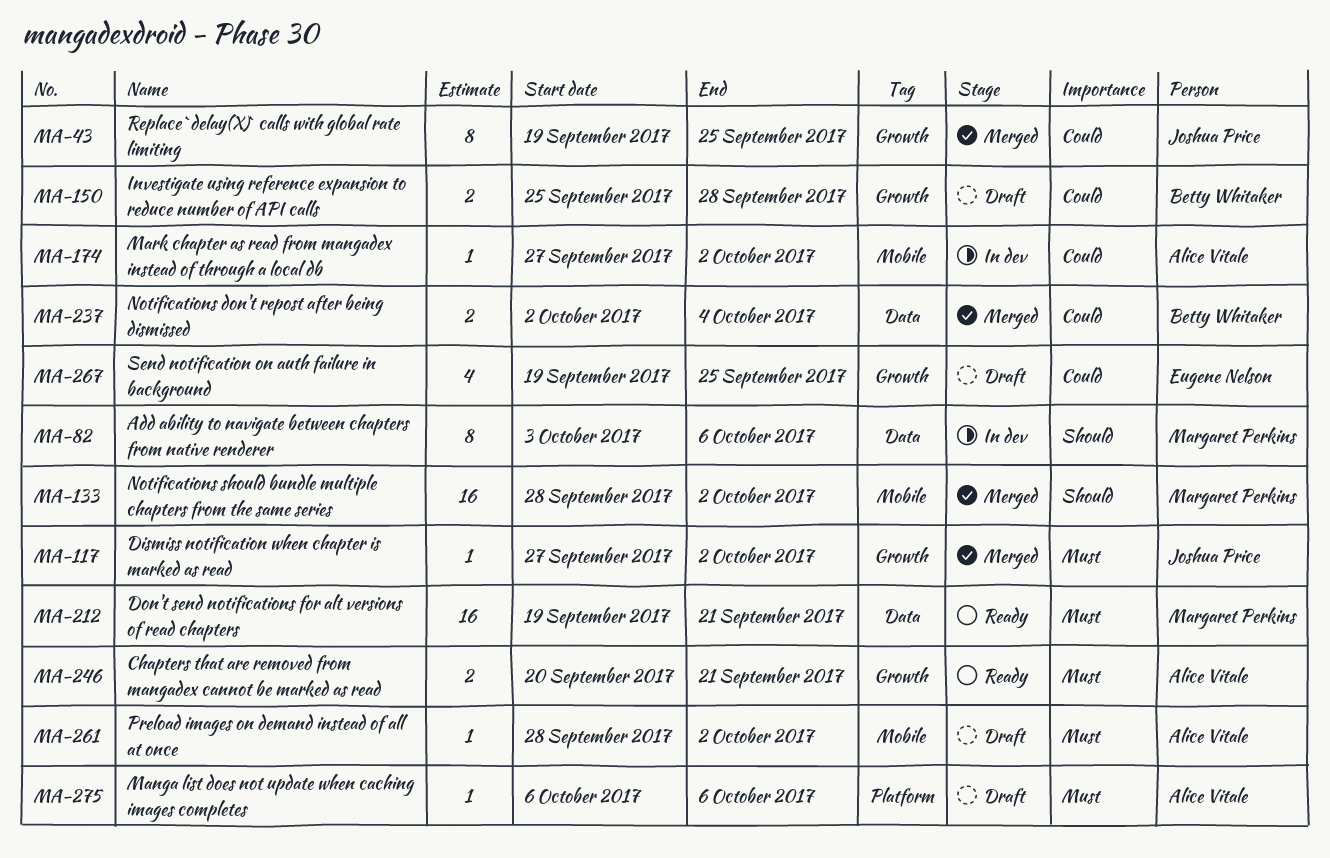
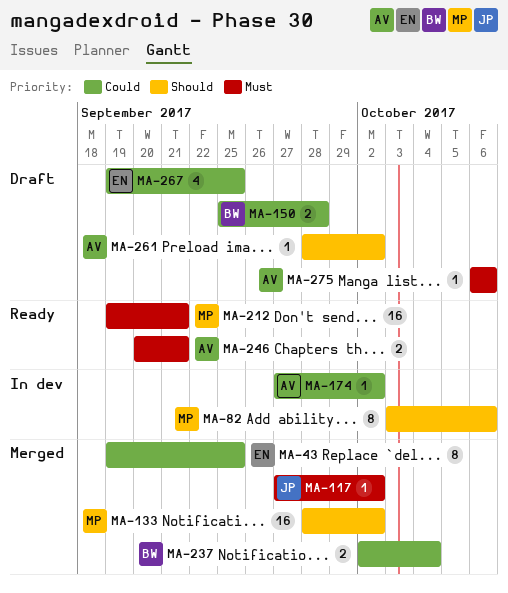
MA-43, owner: Joshua Price -> Eugene Nelson
MA-261, priority: Must -> Should

